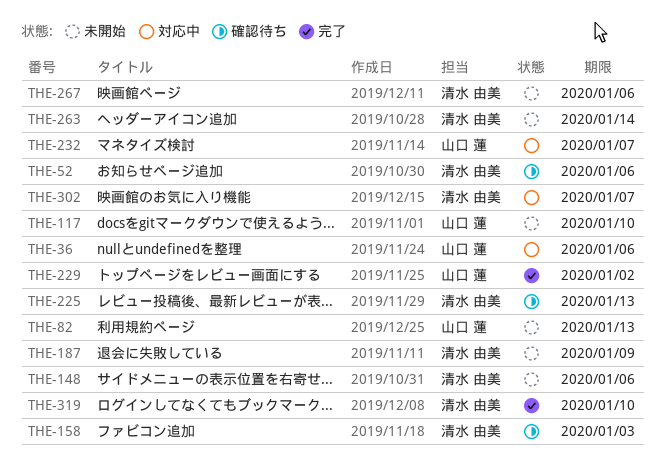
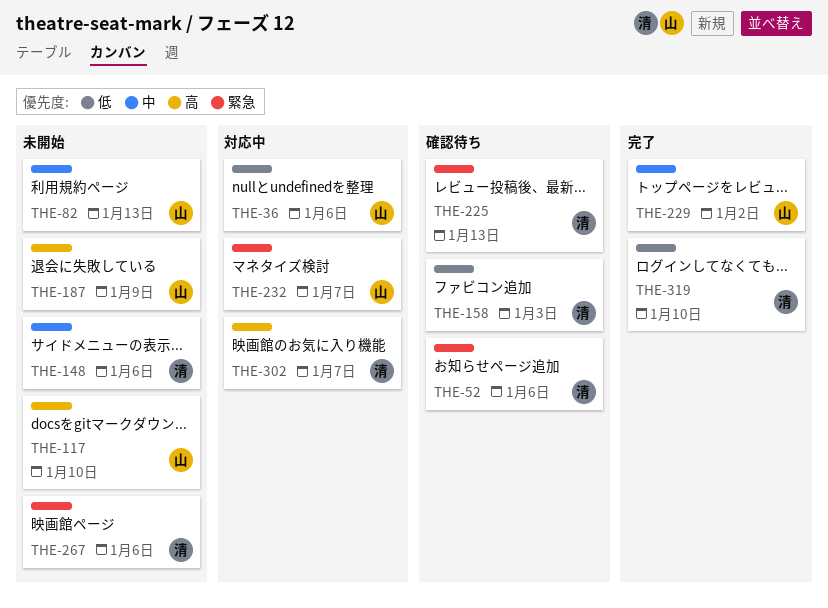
THE-187, owner: 清水 由美 -> 山口 蓮
THE-263: present -> none

